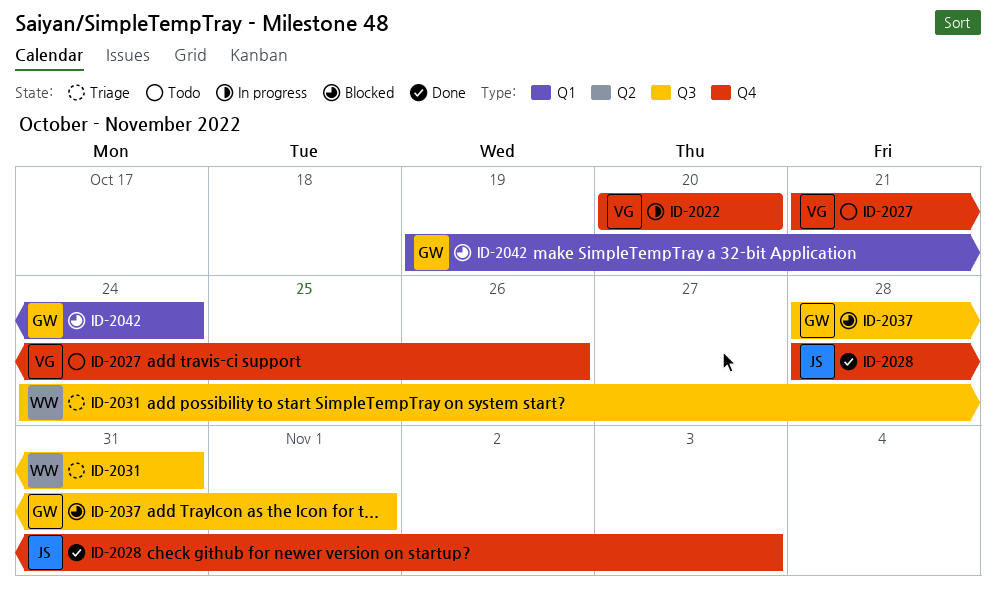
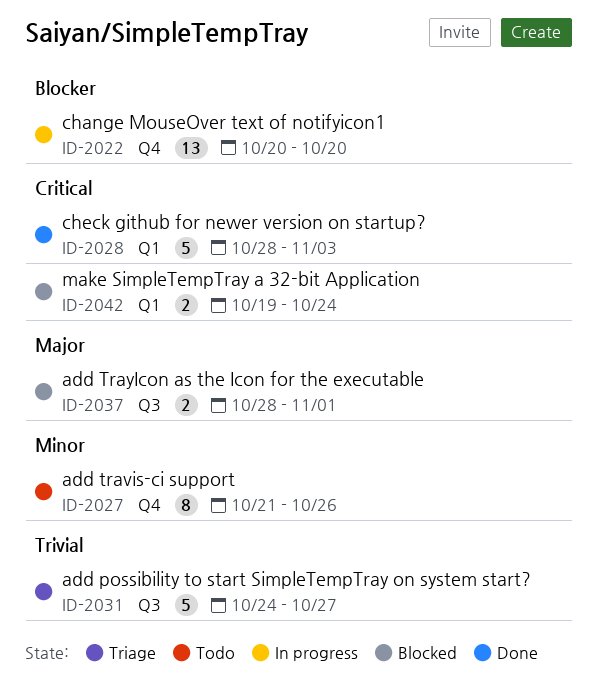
ID-2028, label: Q4 -> Q1
ID-2031, due: Oct 31 -> Oct 27

